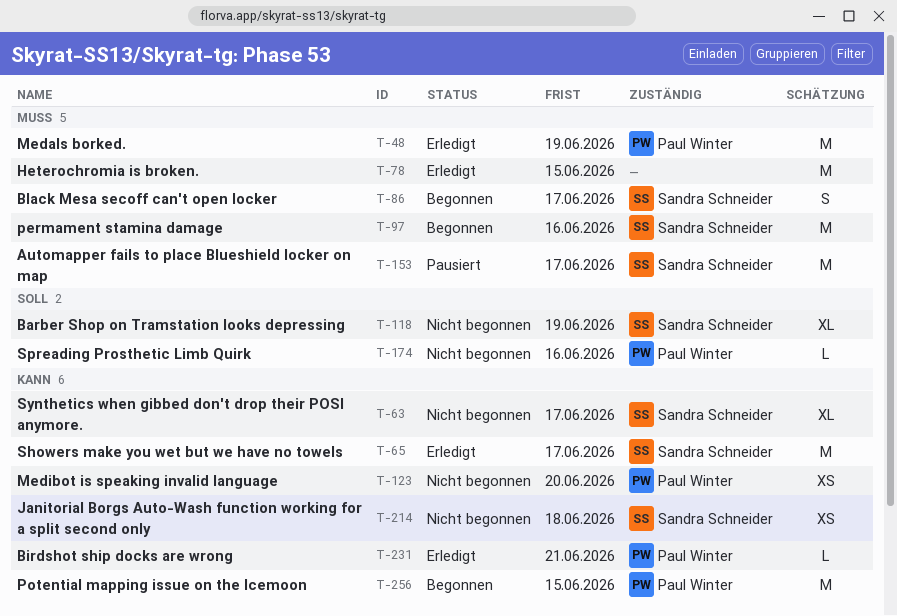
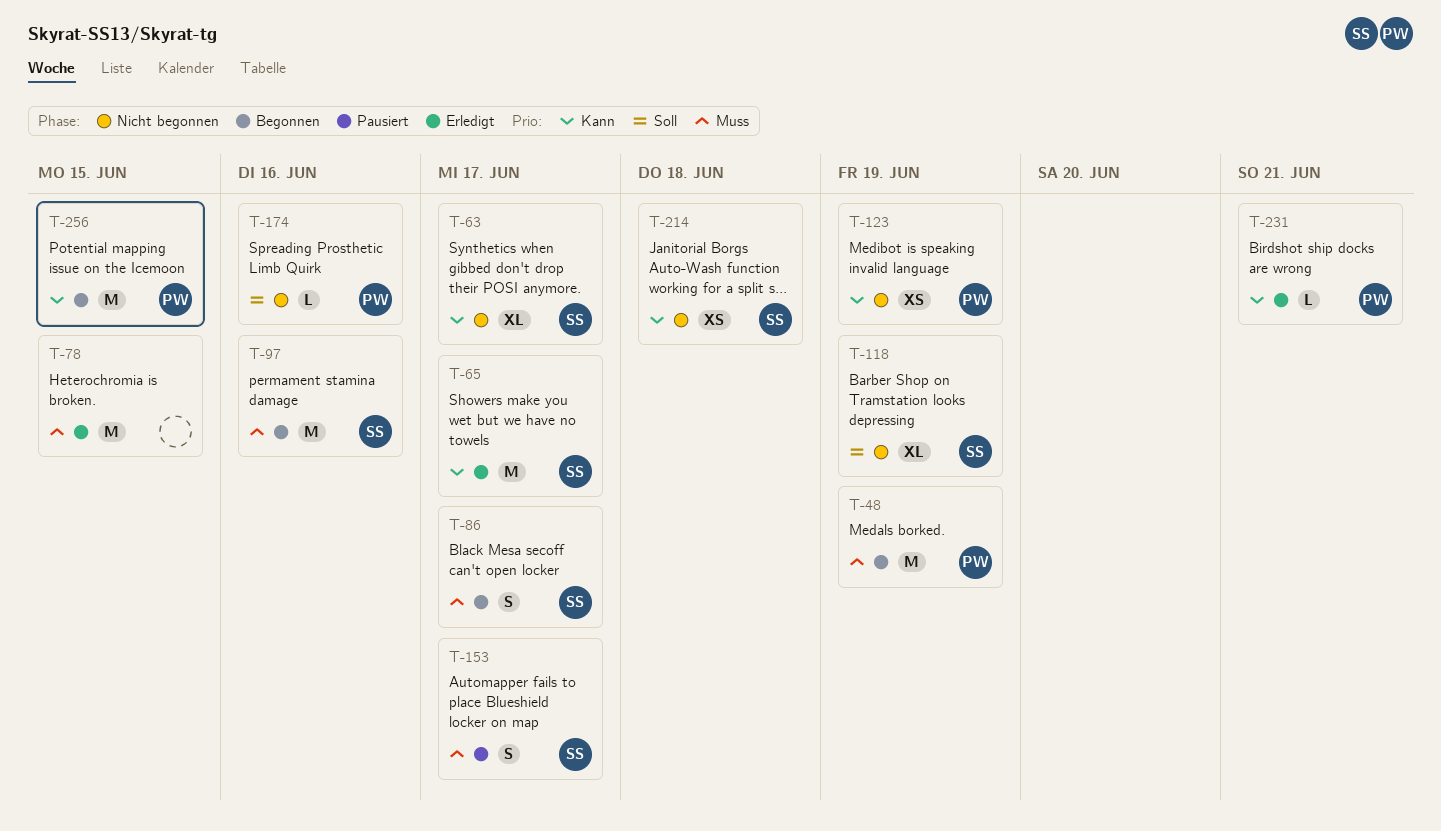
T-48, status: Erledigt -> Begonnen
T-123, due: Jun 20 -> Jun 19
T-153, estimate: M -> S

